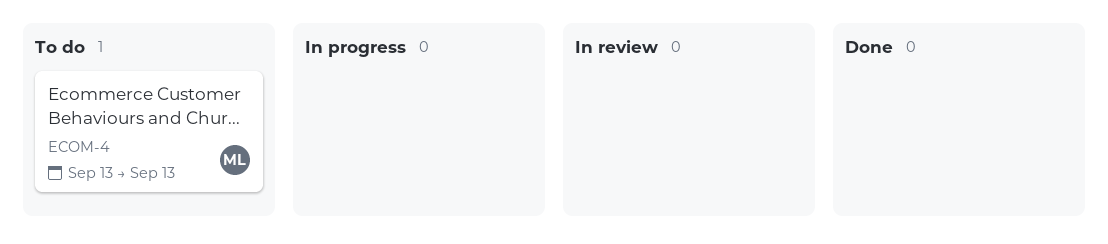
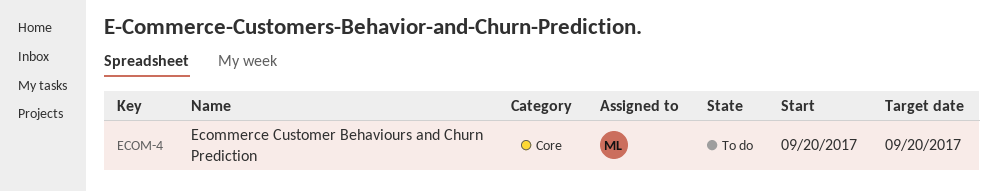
ECOM-4, start: Sep 13 -> Sep 20
ECOM-4, due: Sep 13 -> Sep 20

